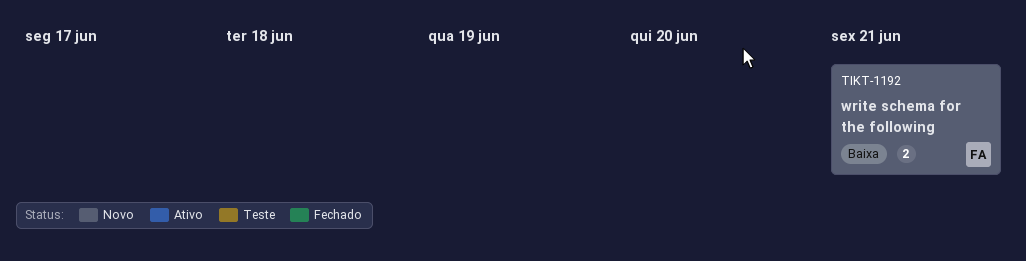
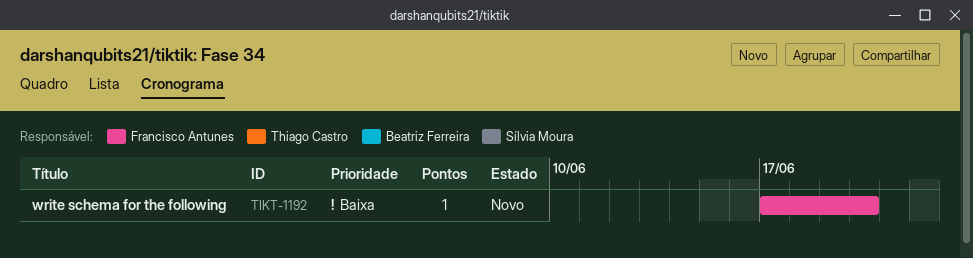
TIKT-1192, estimate: 2 -> 1
TIKT-1192, due: Jun 21 -> Jun 20

